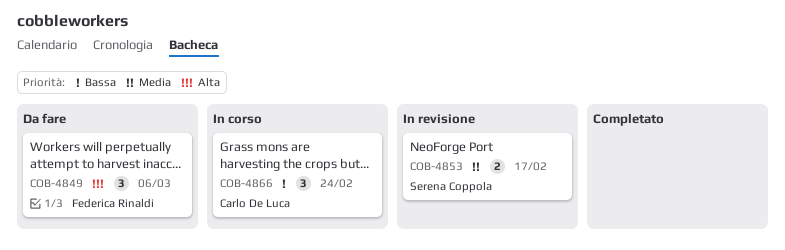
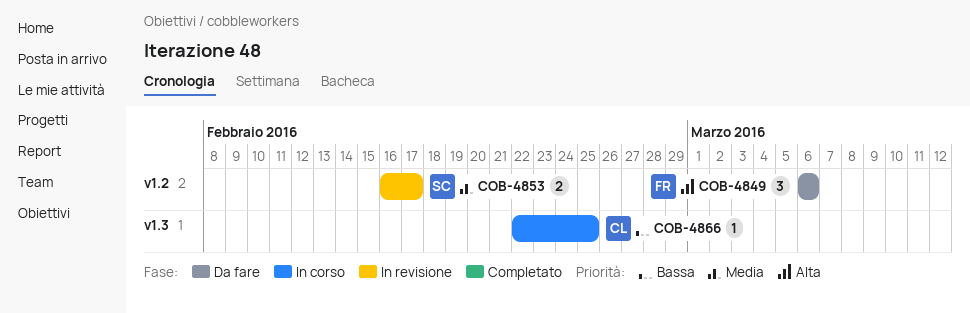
COB-4866, estimate: 3 -> 1
COB-4866, due: Feb 24 -> Feb 25

